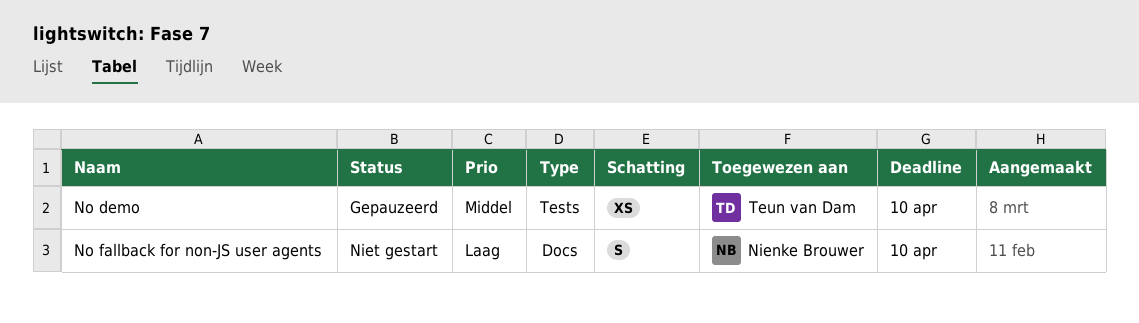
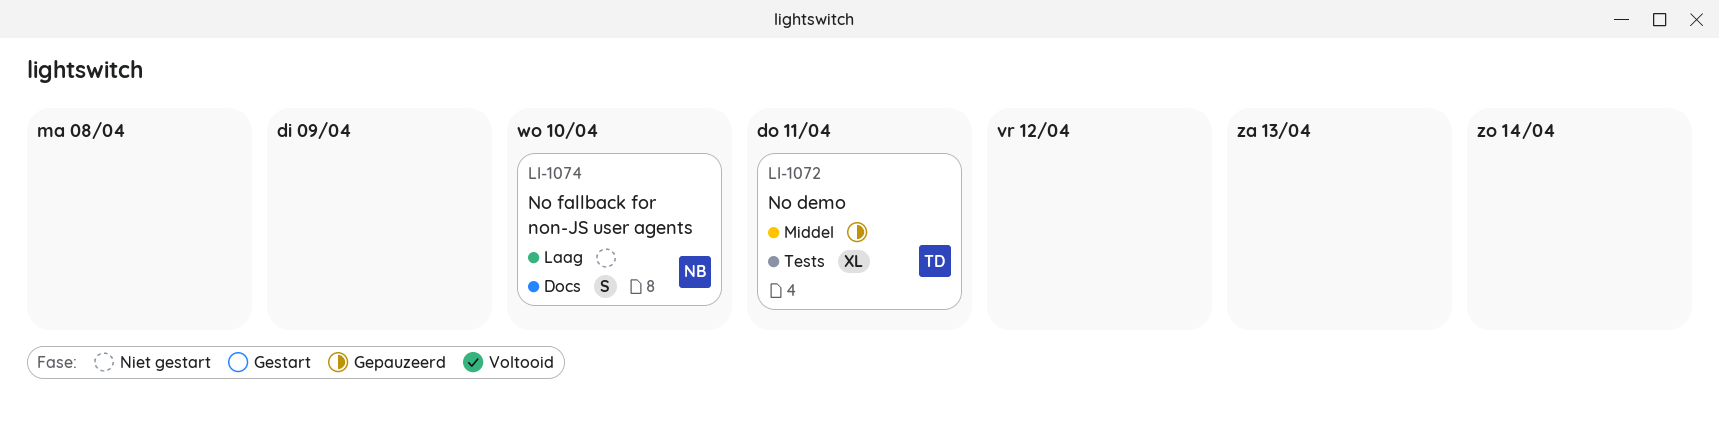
No demo, estimate: XS -> XL
No demo, due: Apr 10 -> Apr 11

